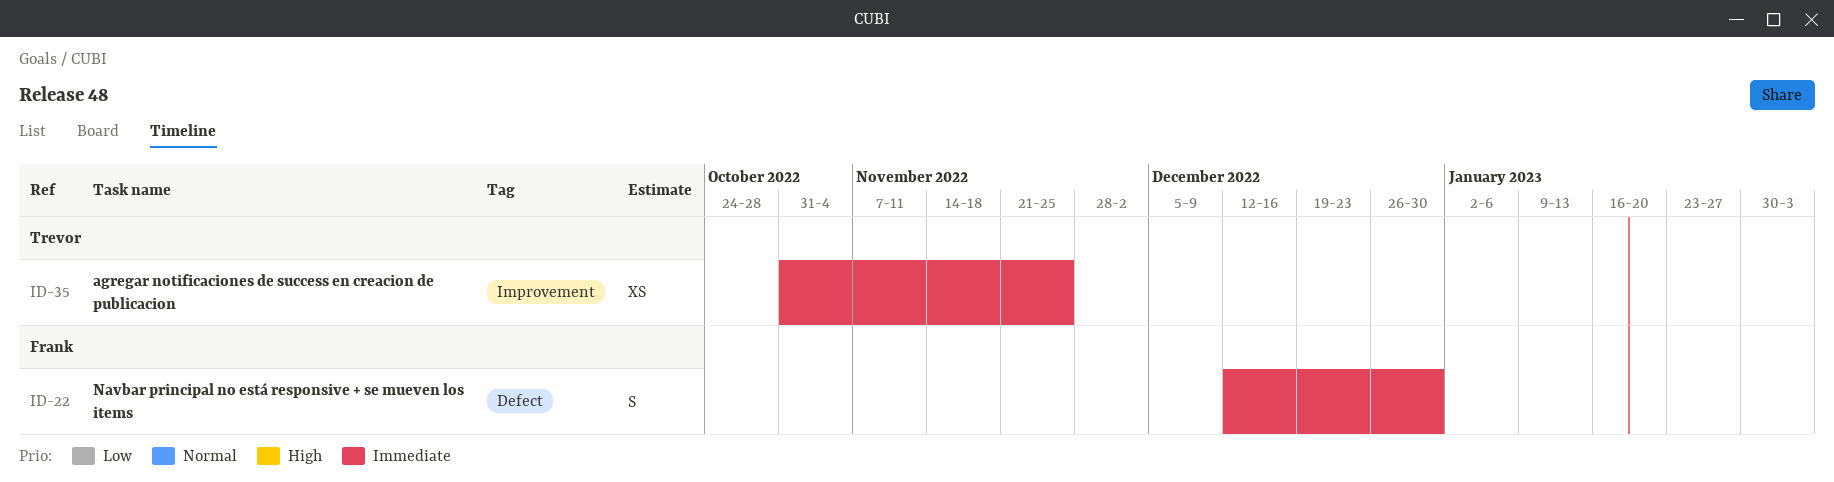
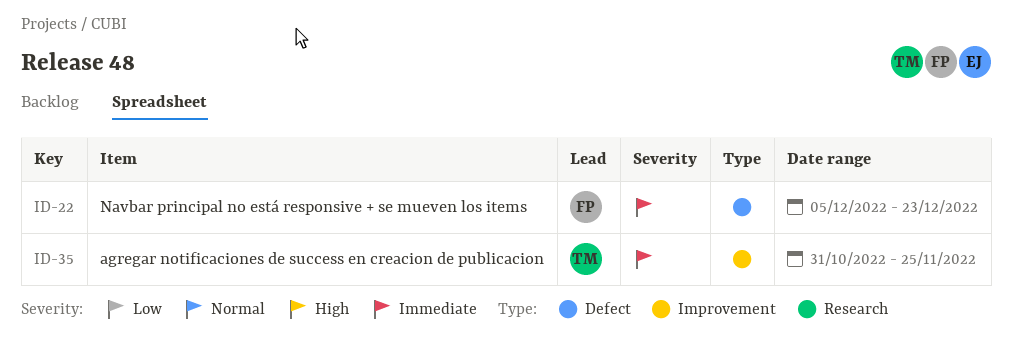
ID-22, start: Dec 12 -> Dec 5
ID-22, due: Dec 30 -> Dec 23

